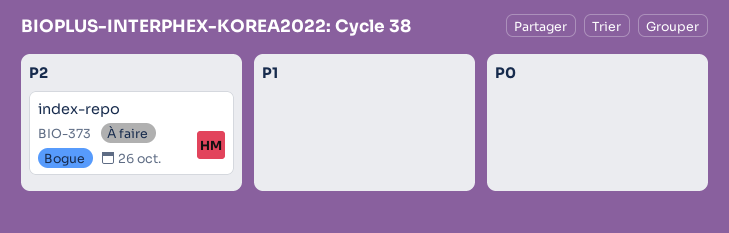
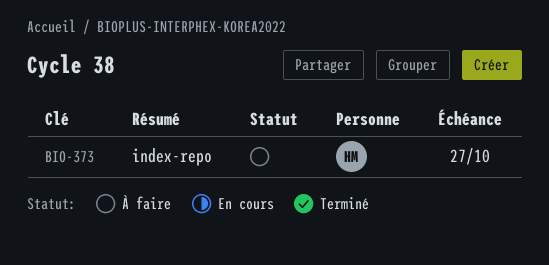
BIO-373, due: Oct 26 -> Oct 27

